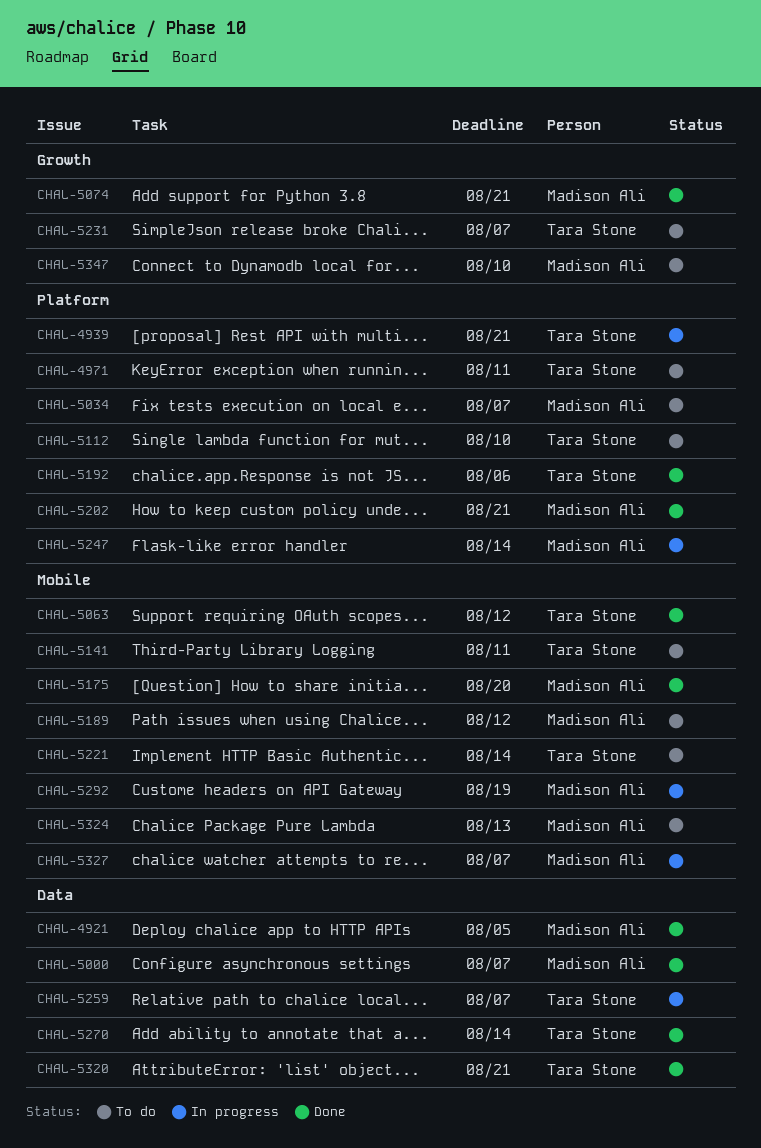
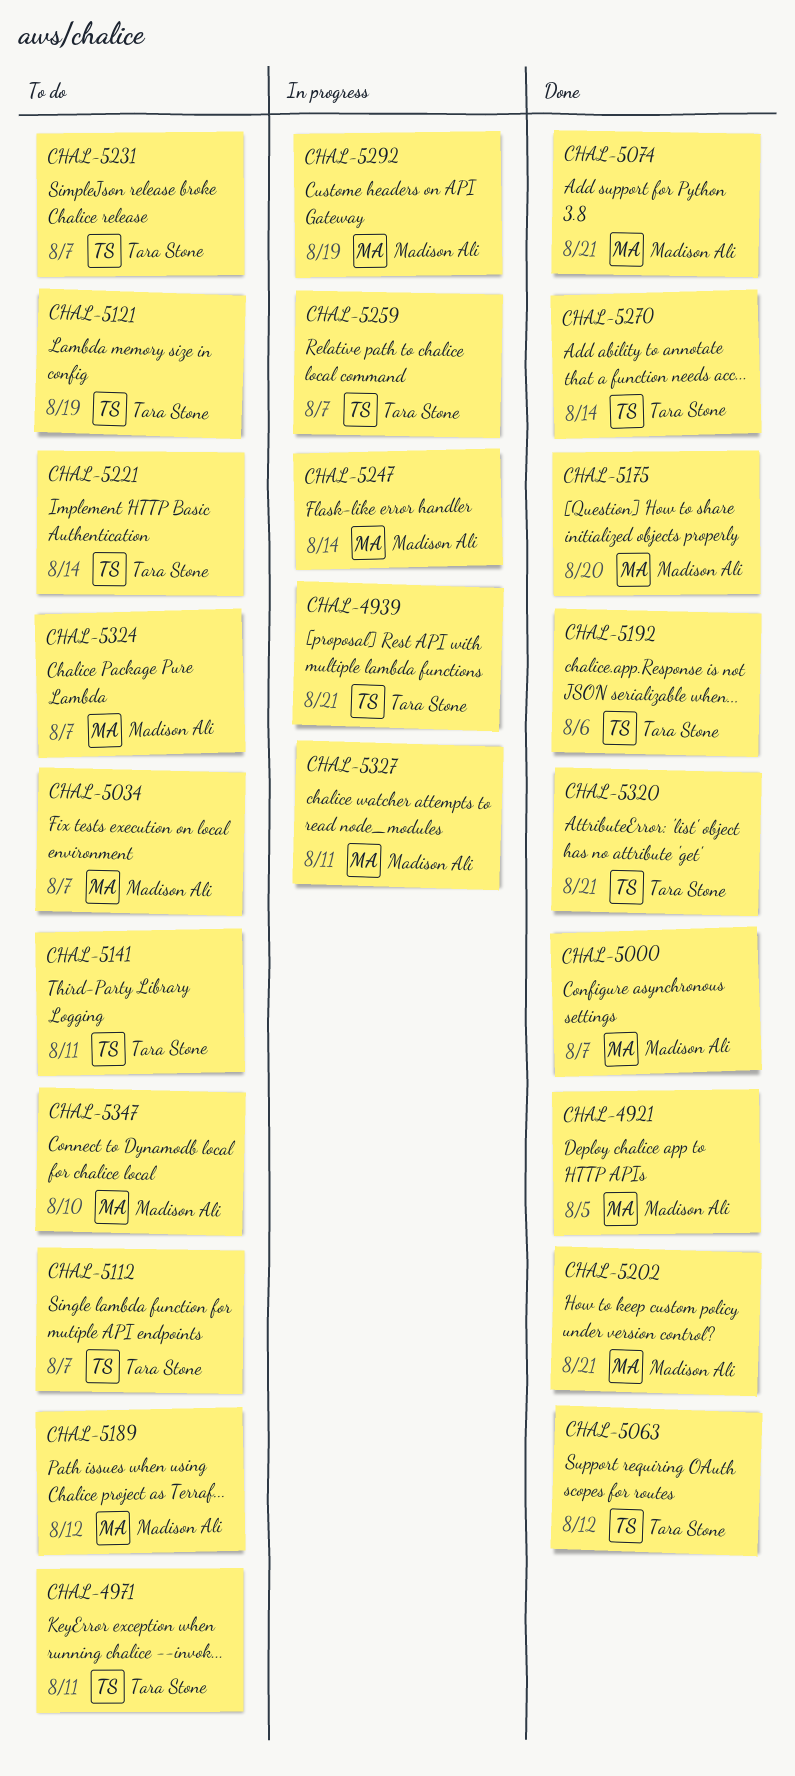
CHAL-5112, due: Aug 10 -> Aug 7
CHAL-5121: none -> present
CHAL-5324, due: Aug 13 -> Aug 7
CHAL-5327, due: Aug 7 -> Aug 11

